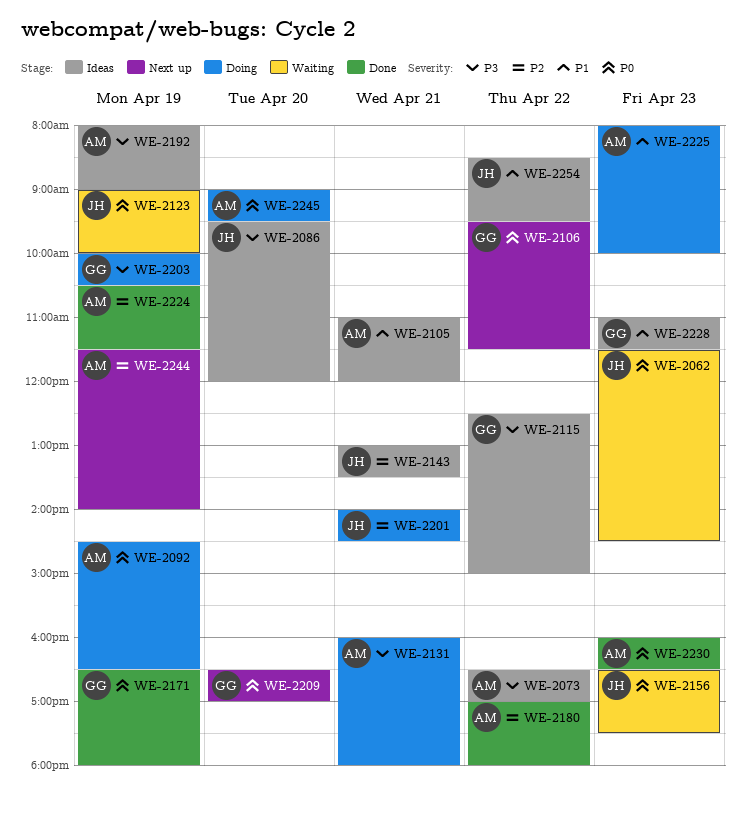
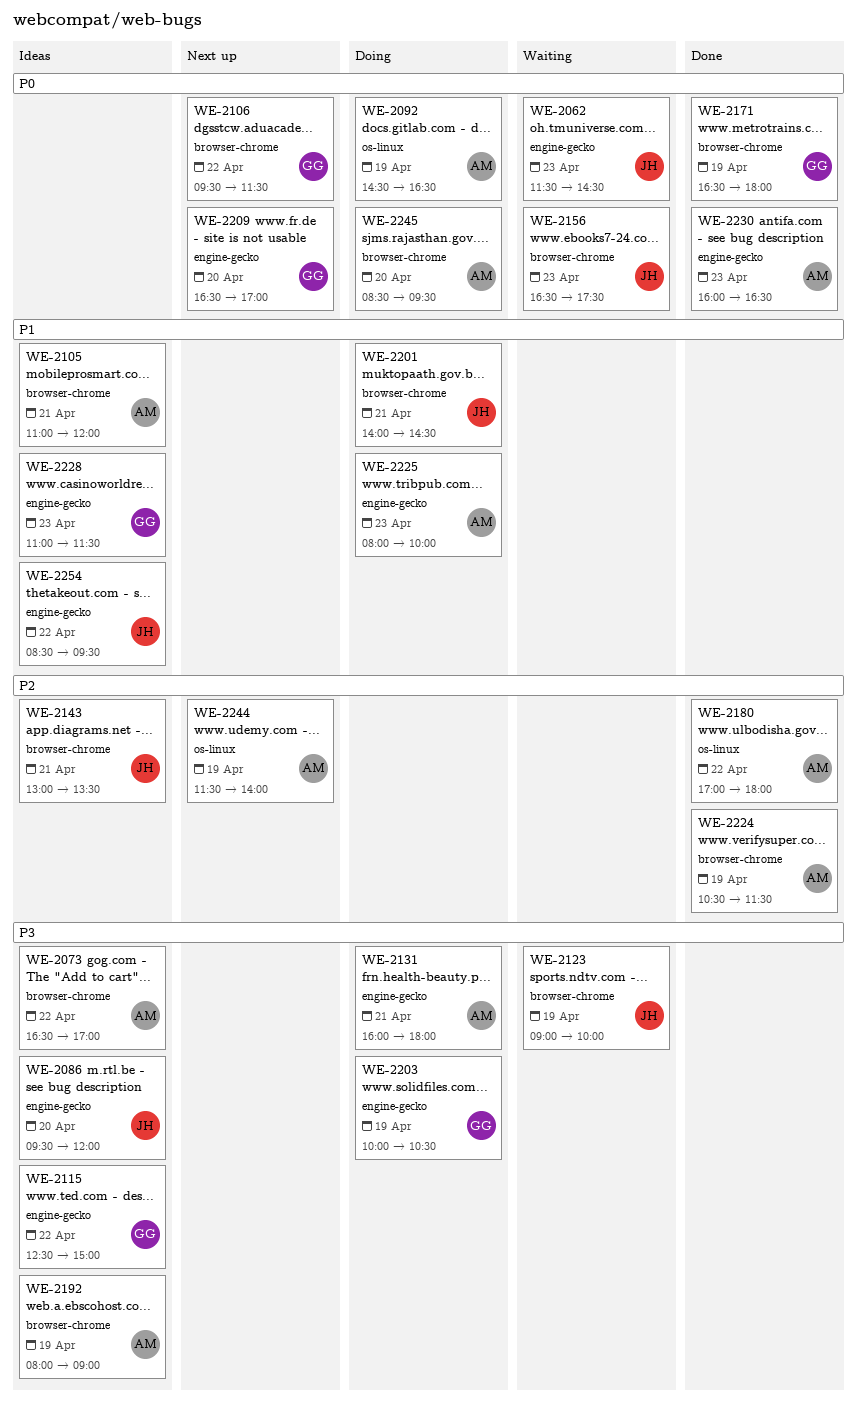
WE-2123, priority: P0 -> P3
WE-2201, priority: P2 -> P1
WE-2245, begins: 09:00 -> 08:30

